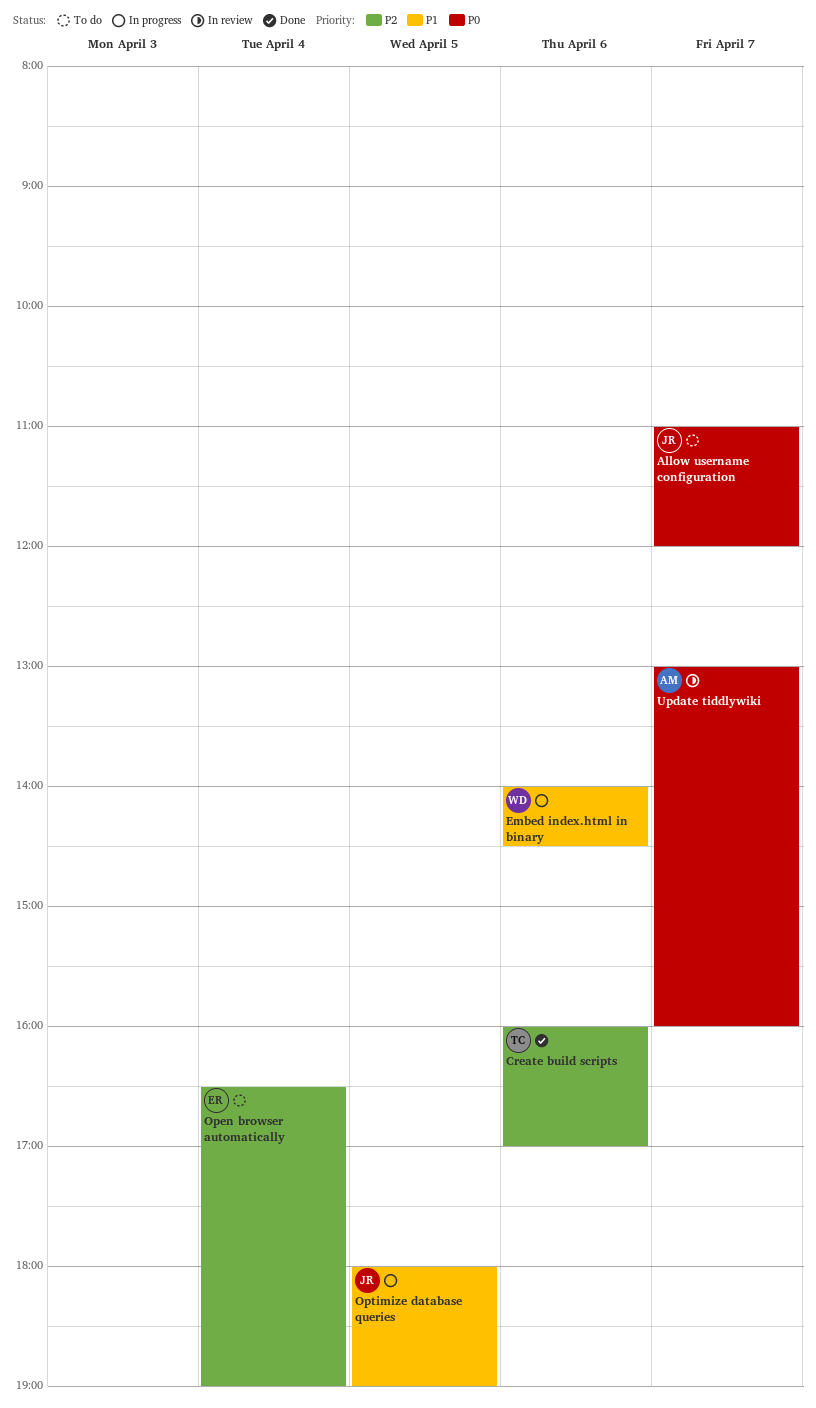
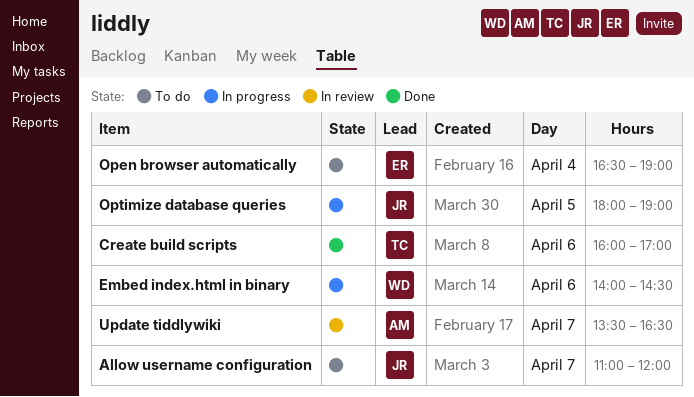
Update tiddlywiki, begins: 13:00 -> 13:30
Update tiddlywiki, ends: 16:00 -> 16:30

